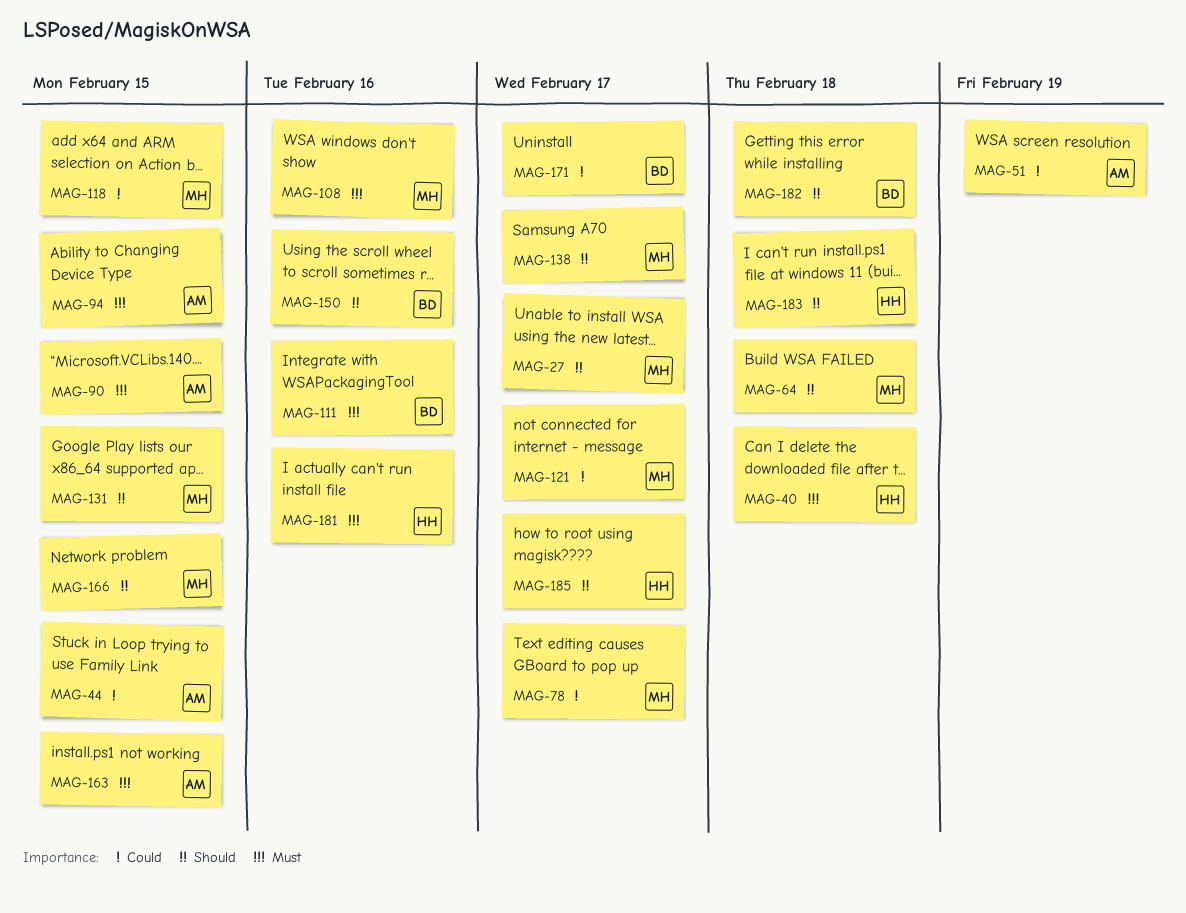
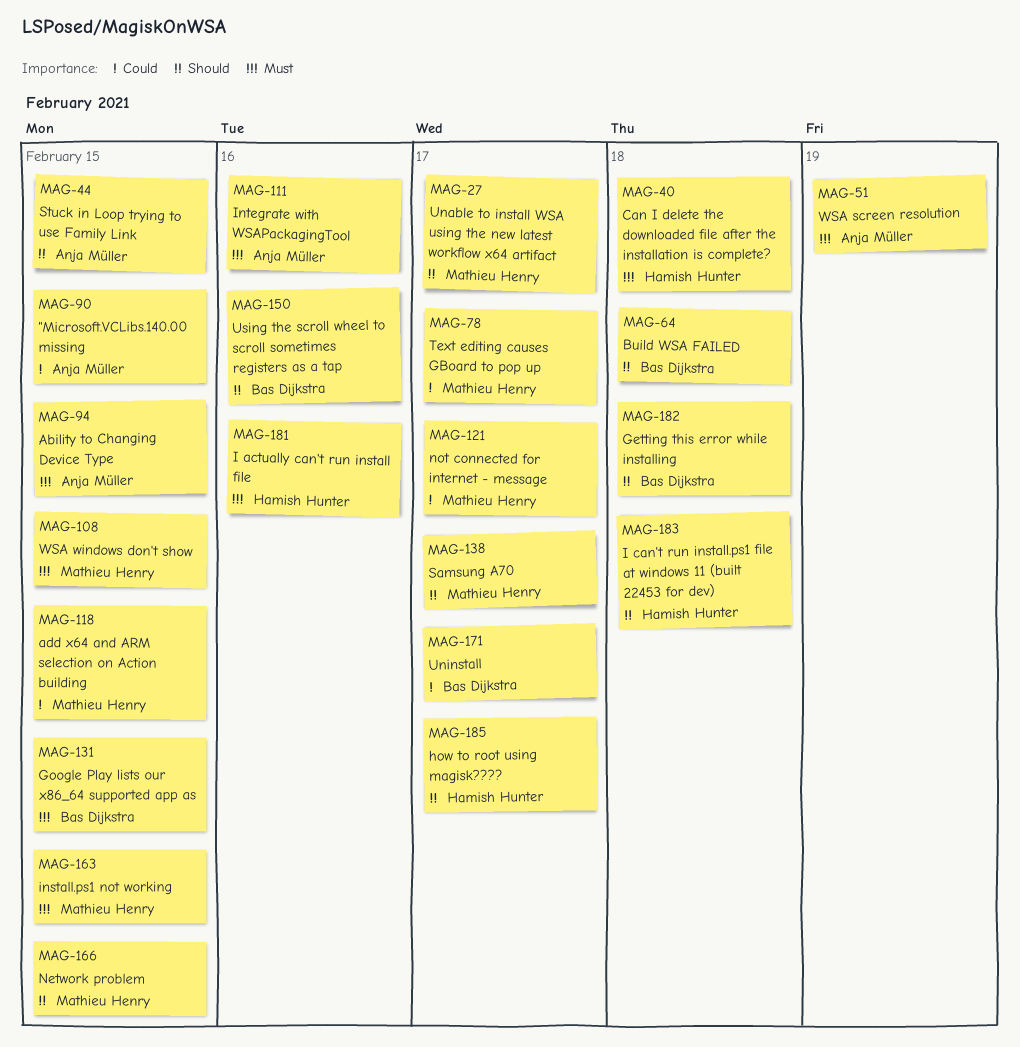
MAG-44, priority: Could -> Should
MAG-51, priority: Could -> Must
MAG-64, owner: Mathieu Henry -> Bas Dijkstra
MAG-90, priority: Must -> Could
MAG-108, due: Feb 16 -> Feb 15
MAG-111, owner: Bas Dijkstra -> Anja Müller
MAG-131, owner: Mathieu Henry -> Bas Dijkstra
MAG-131, priority: Should -> Must
MAG-163, owner: Anja Müller -> Mathieu Henry

